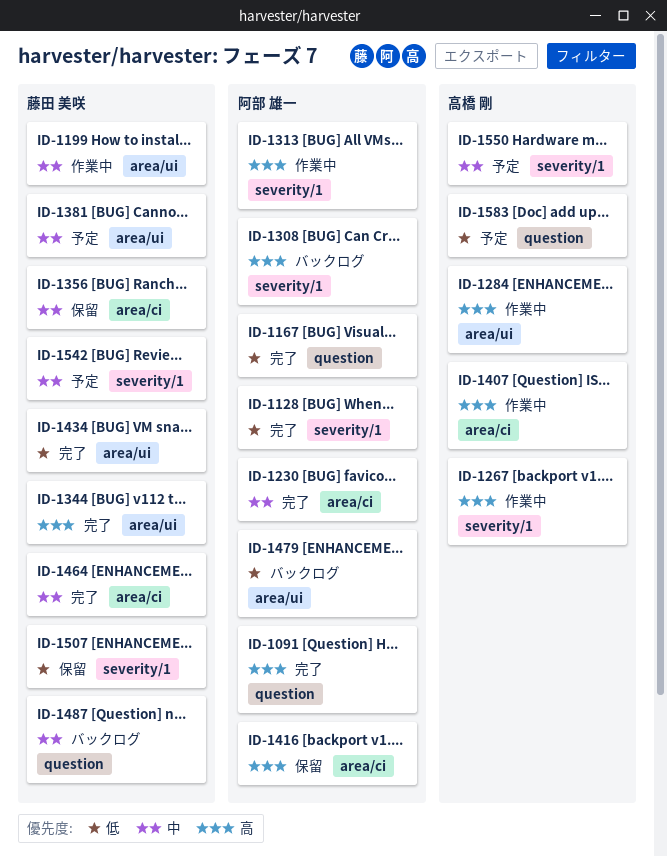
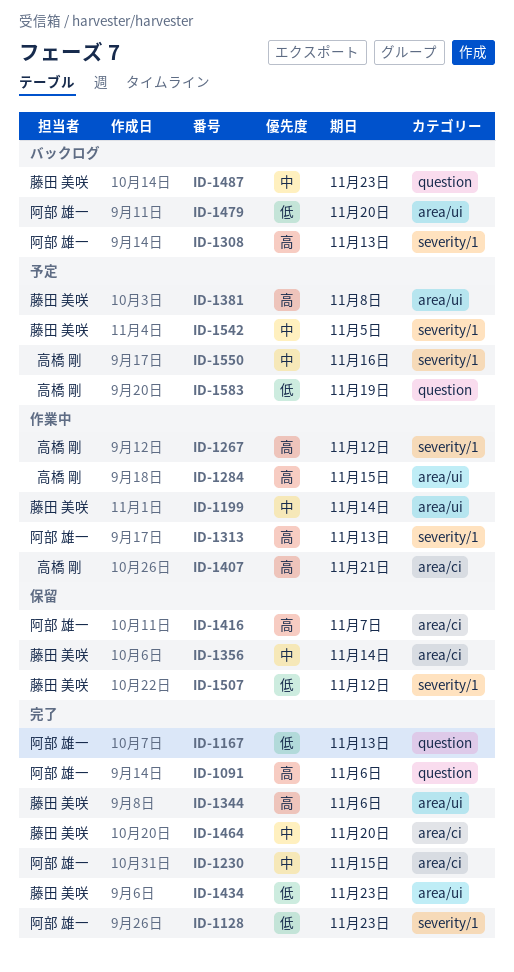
ID-1381, priority: 中 -> 高

